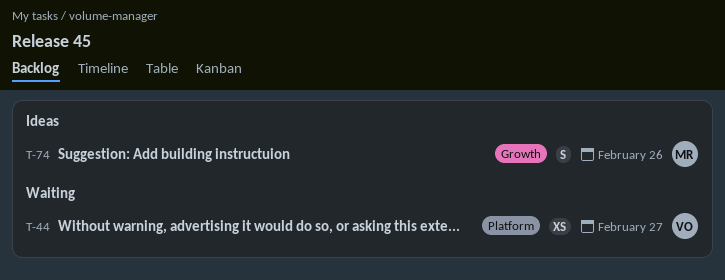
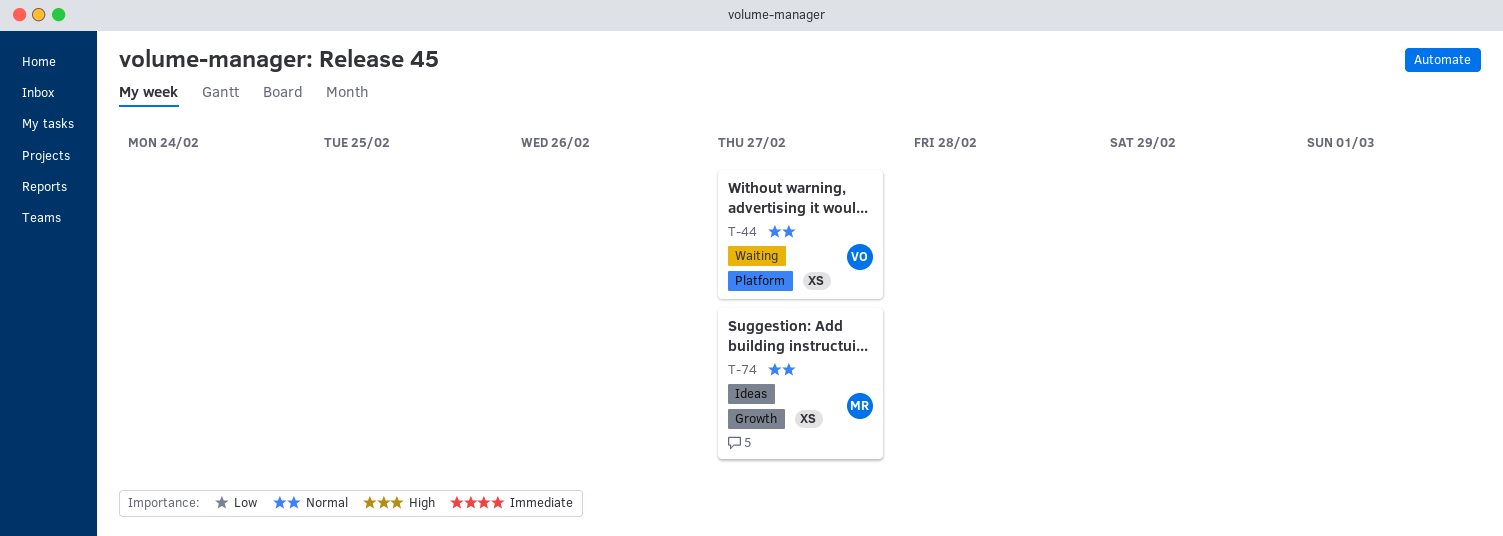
T-74, estimate: S -> XS
T-74, due: Feb 26 -> Feb 27

